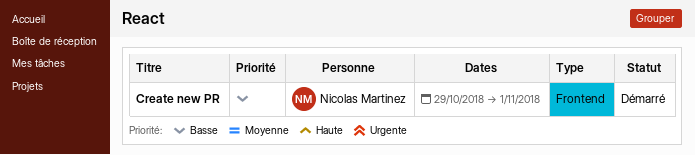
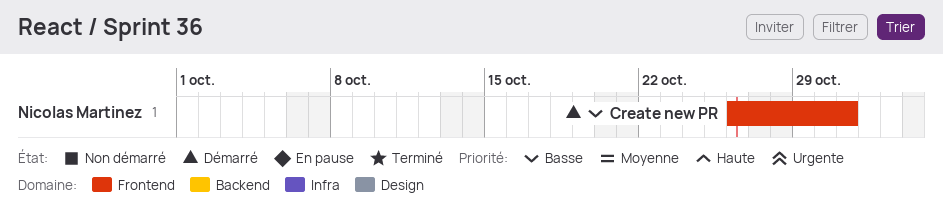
Create new PR, start: Oct 29 -> Oct 26
Create new PR, due: Nov 1 -> Oct 31

